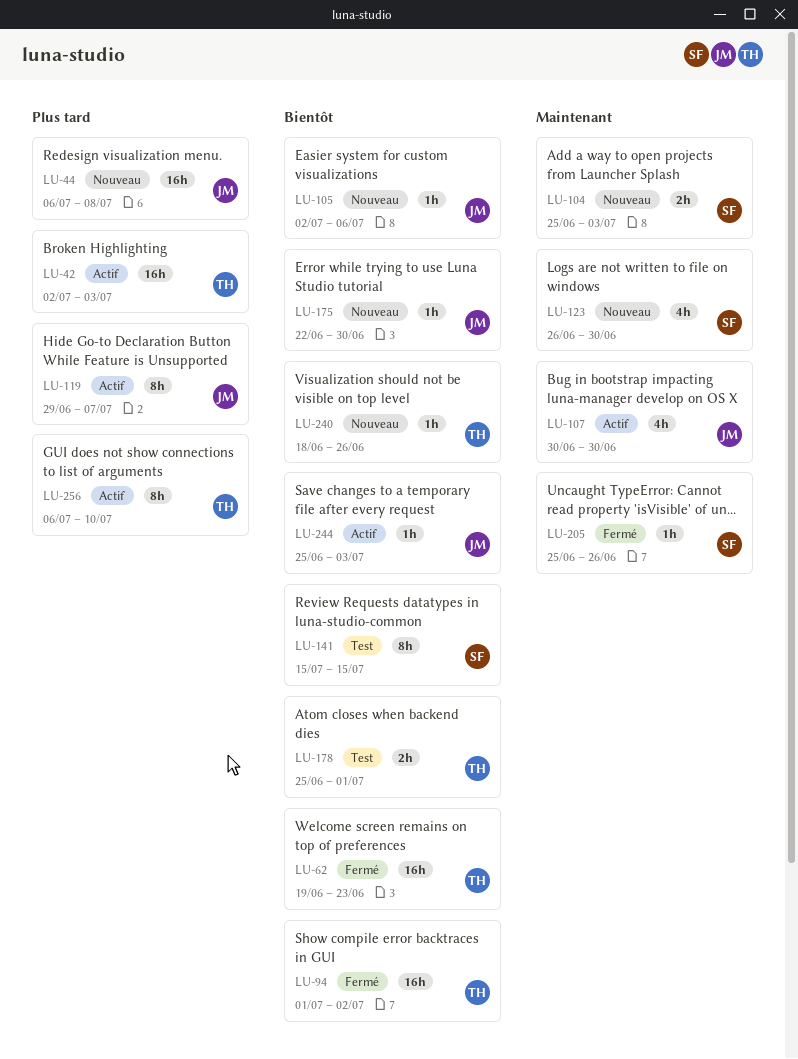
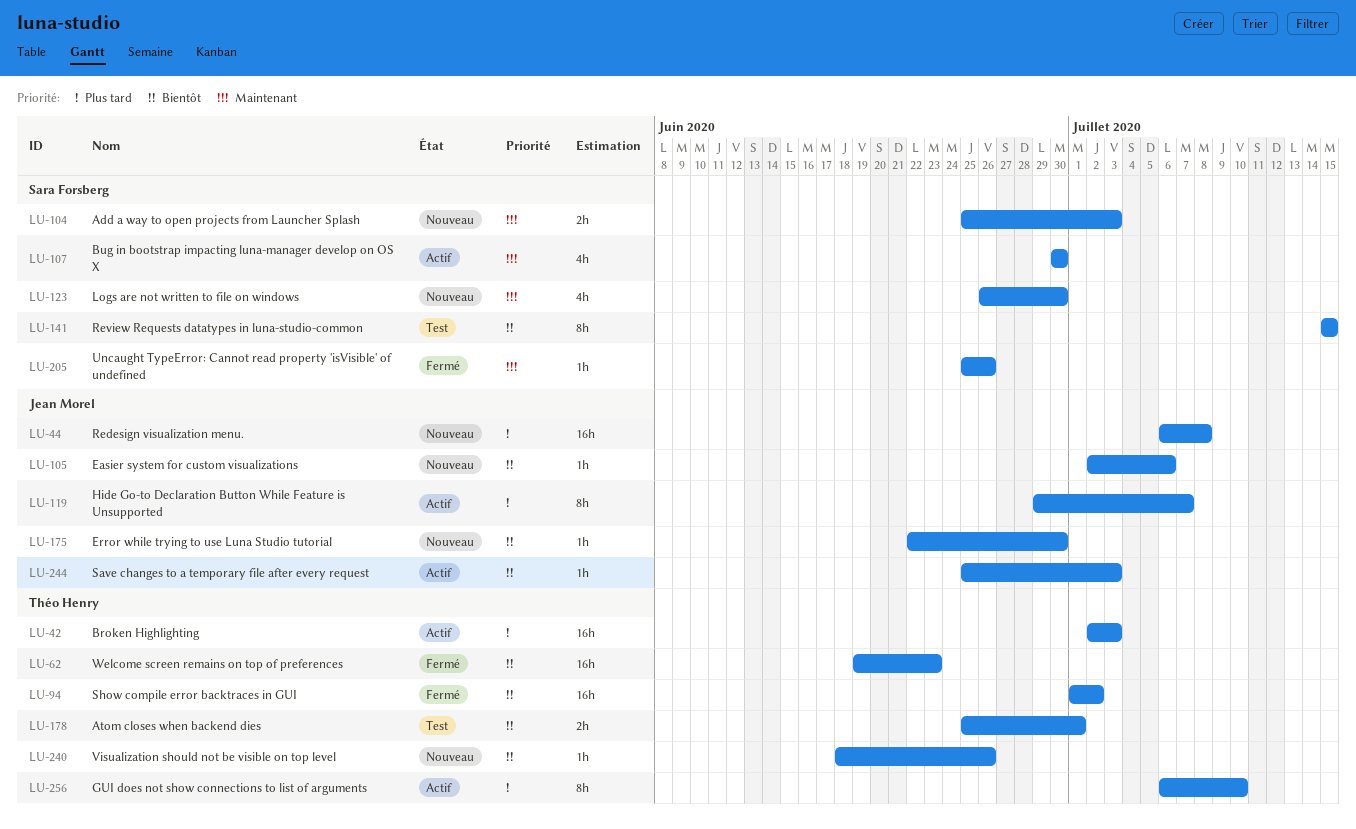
LU-107, owner: Jean Morel -> Sara Forsberg

